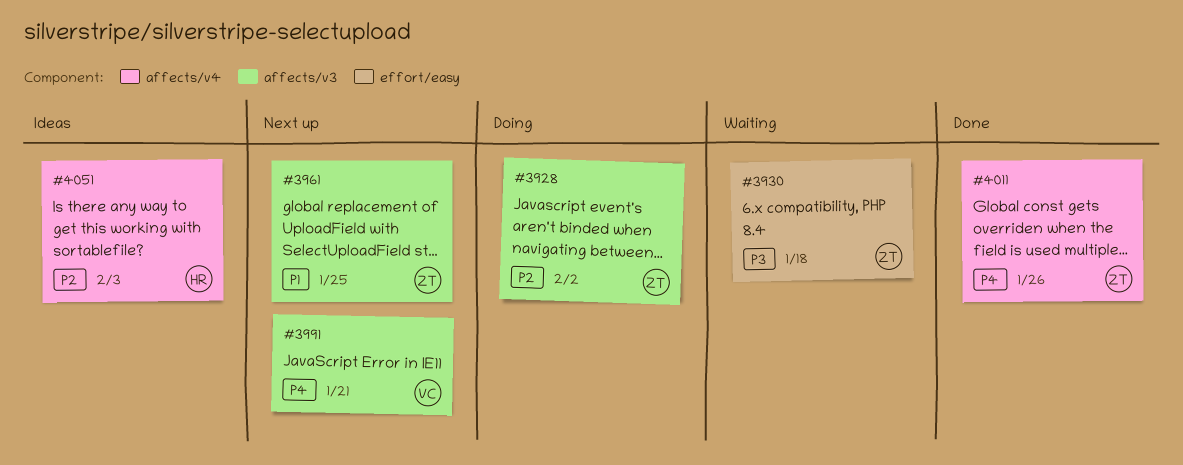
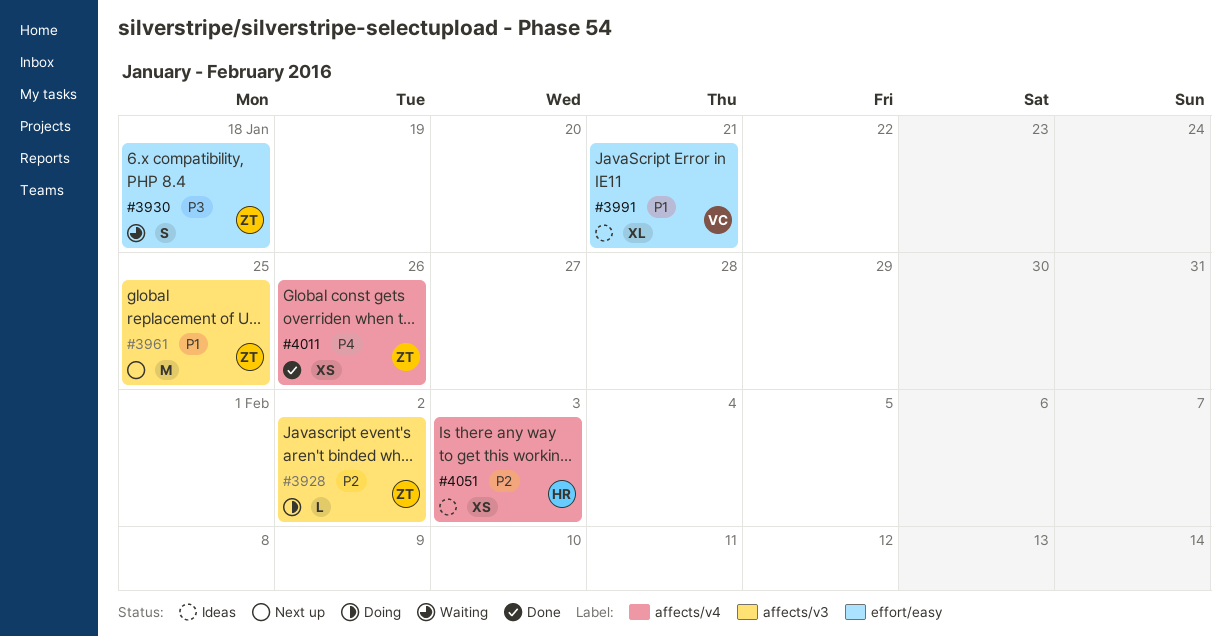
#3991, status: Next up -> Ideas
#3991, priority: P4 -> P1
#3991, label: affects/v3 -> effort/easy

